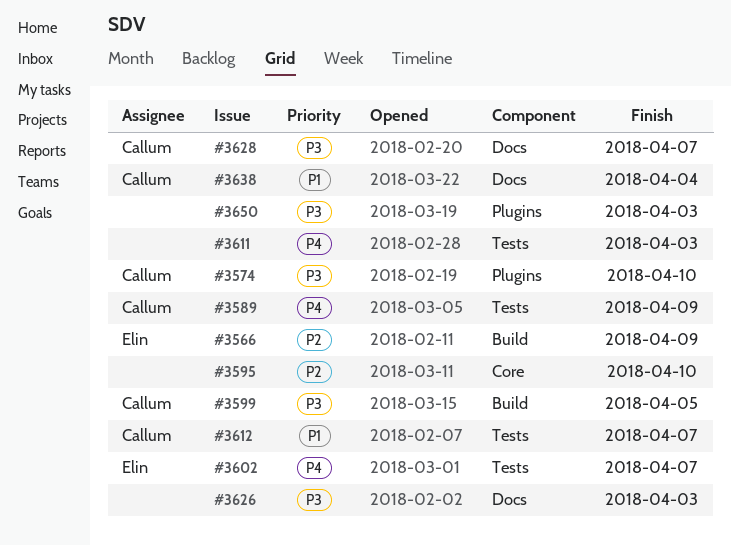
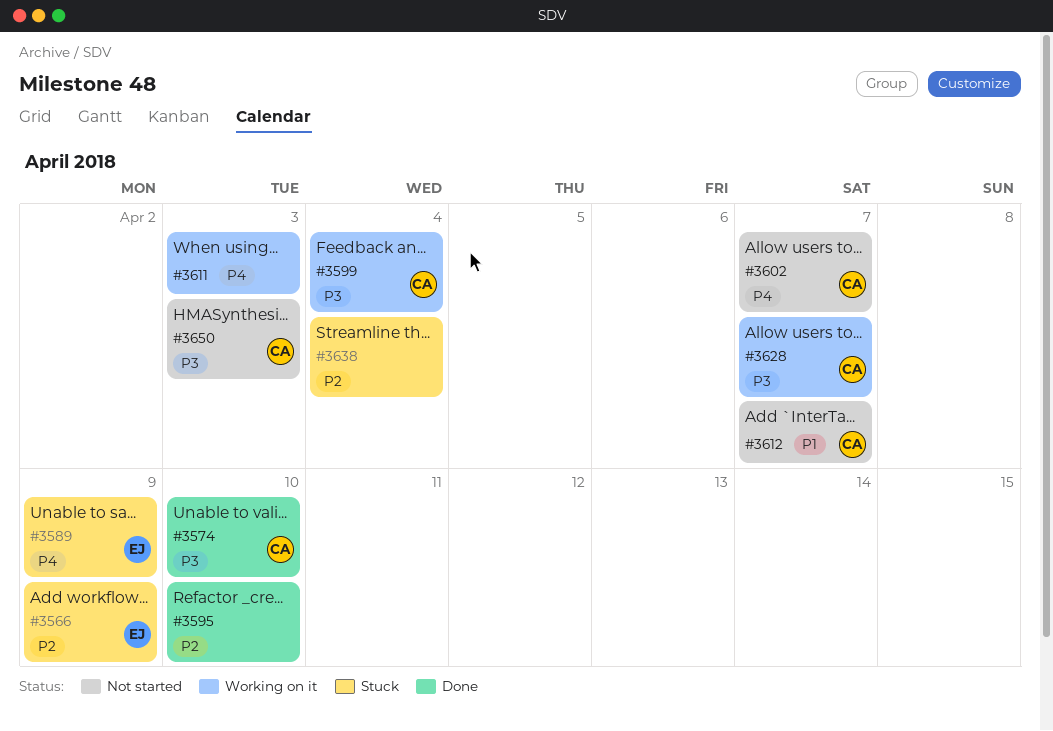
#3589, owner: Callum -> Elin
#3599, due: Apr 5 -> Apr 4
#3602, owner: Elin -> Callum
#3626: present -> none
#3638, owner: Callum -> none
#3638, priority: P1 -> P2
#3650, owner: none -> Callum

